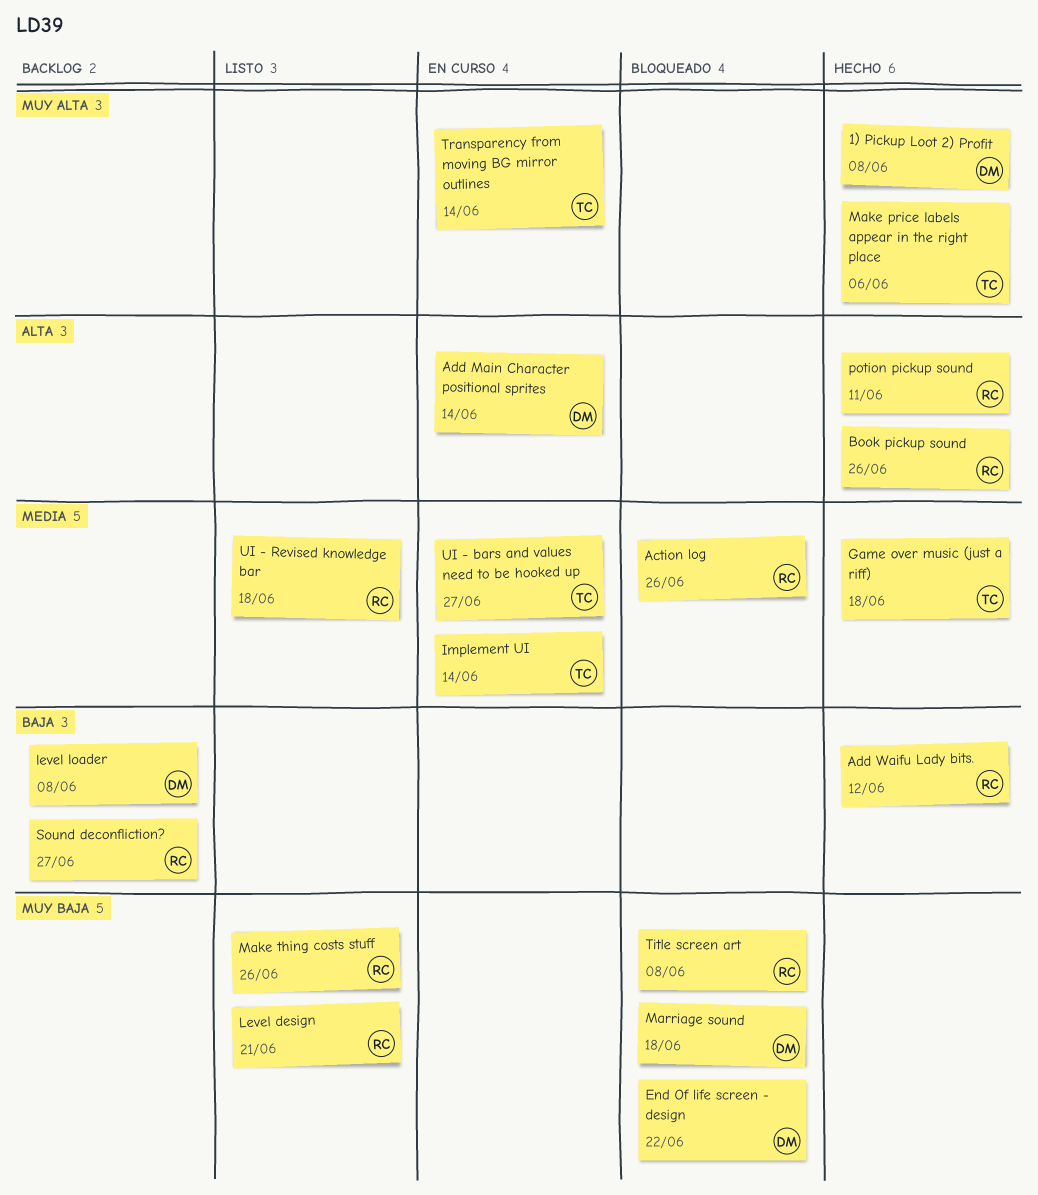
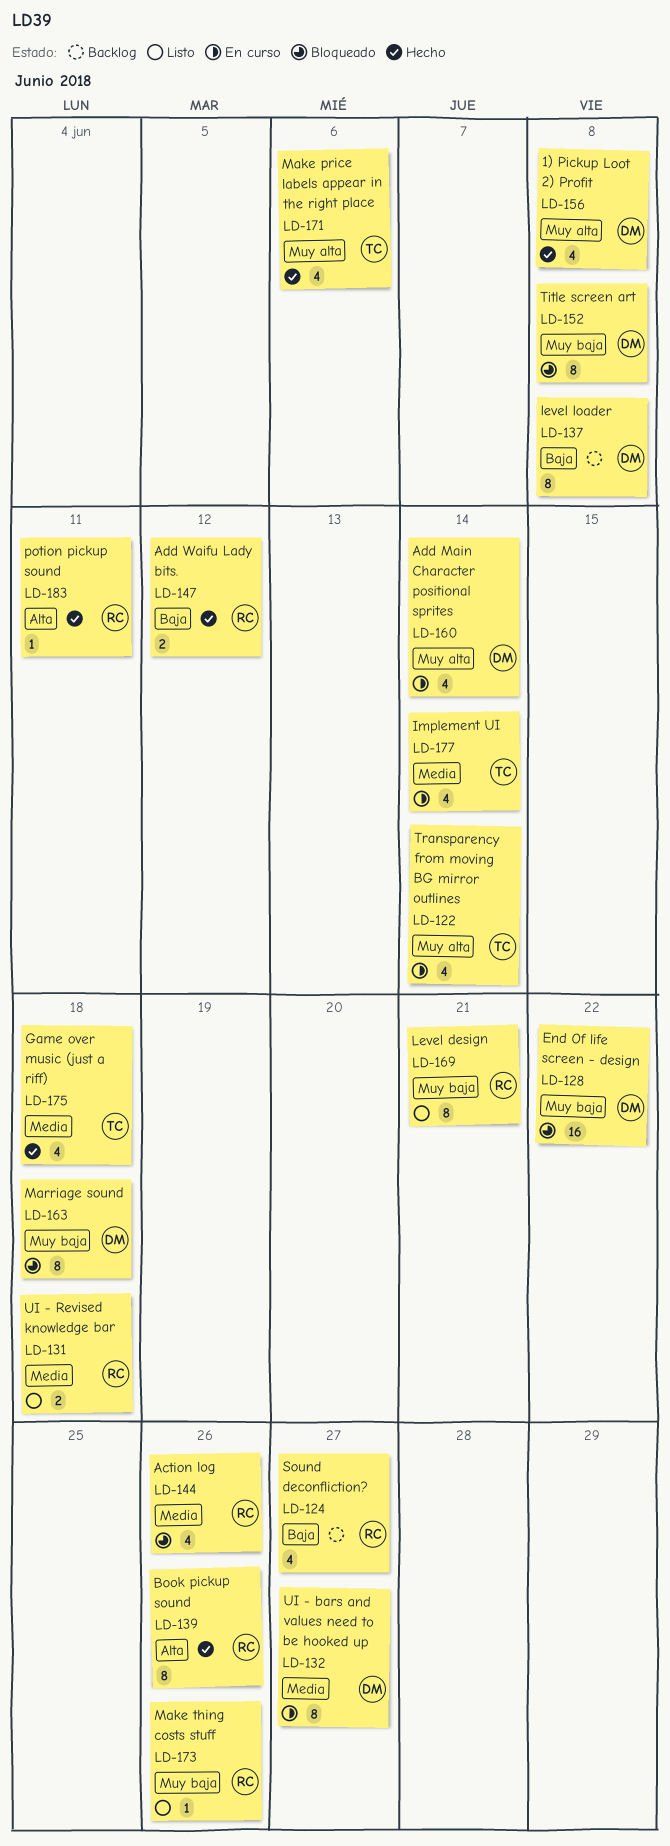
Add Main Character positional sprites, priority: Alta -> Muy alta
Title screen art, owner: RC -> DM
UI - bars and values need to be hooked up, owner: TC -> DM

